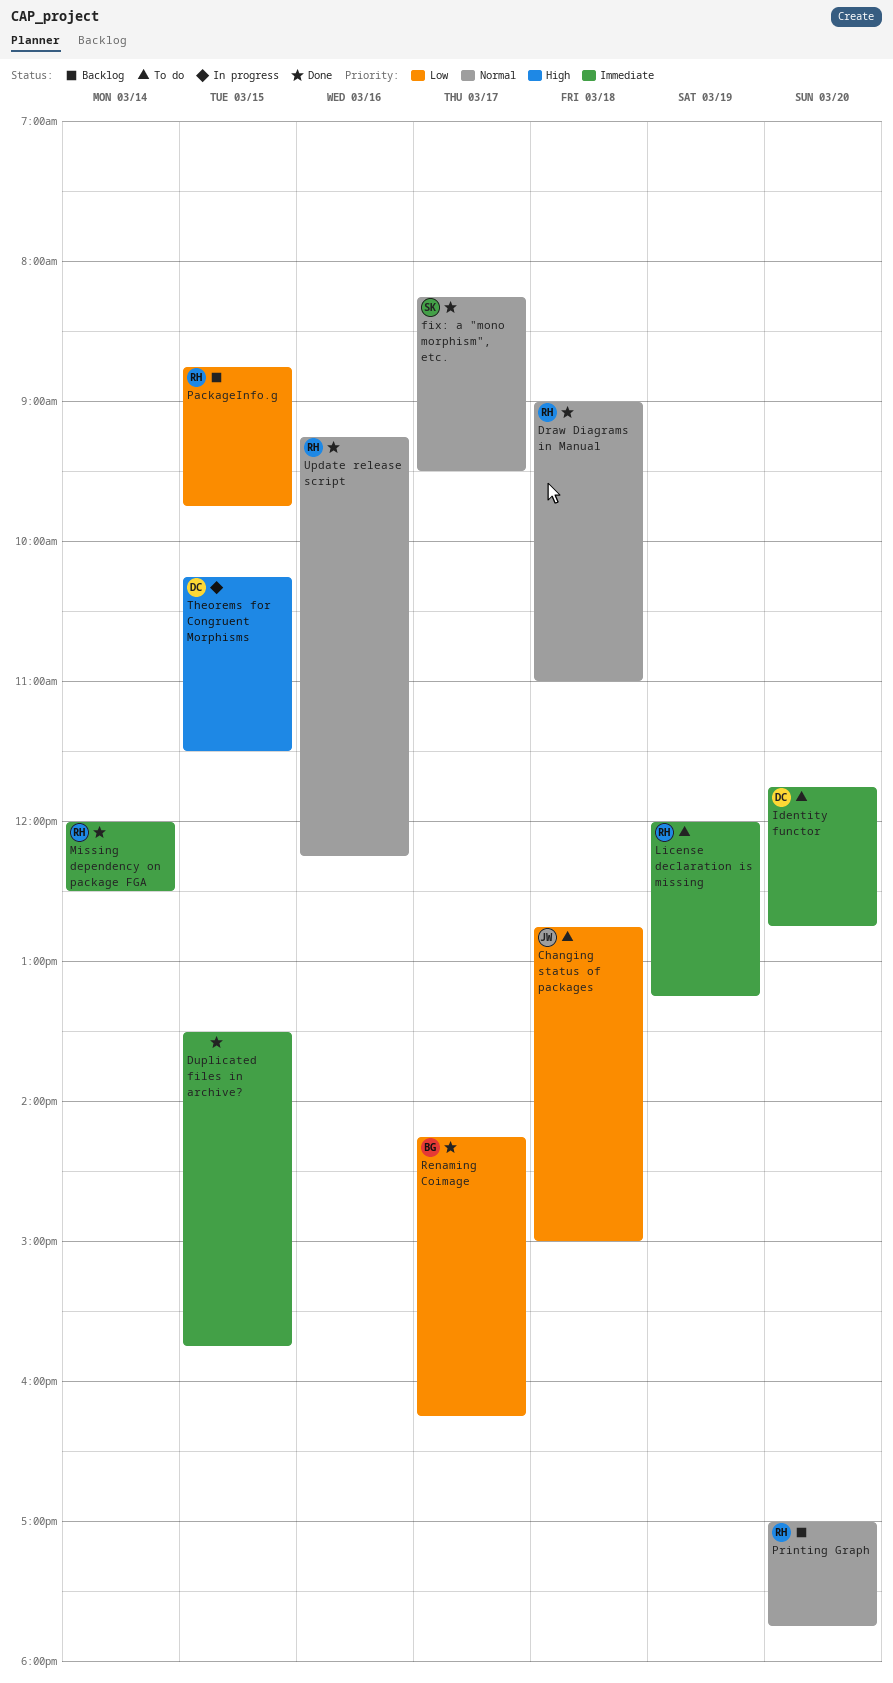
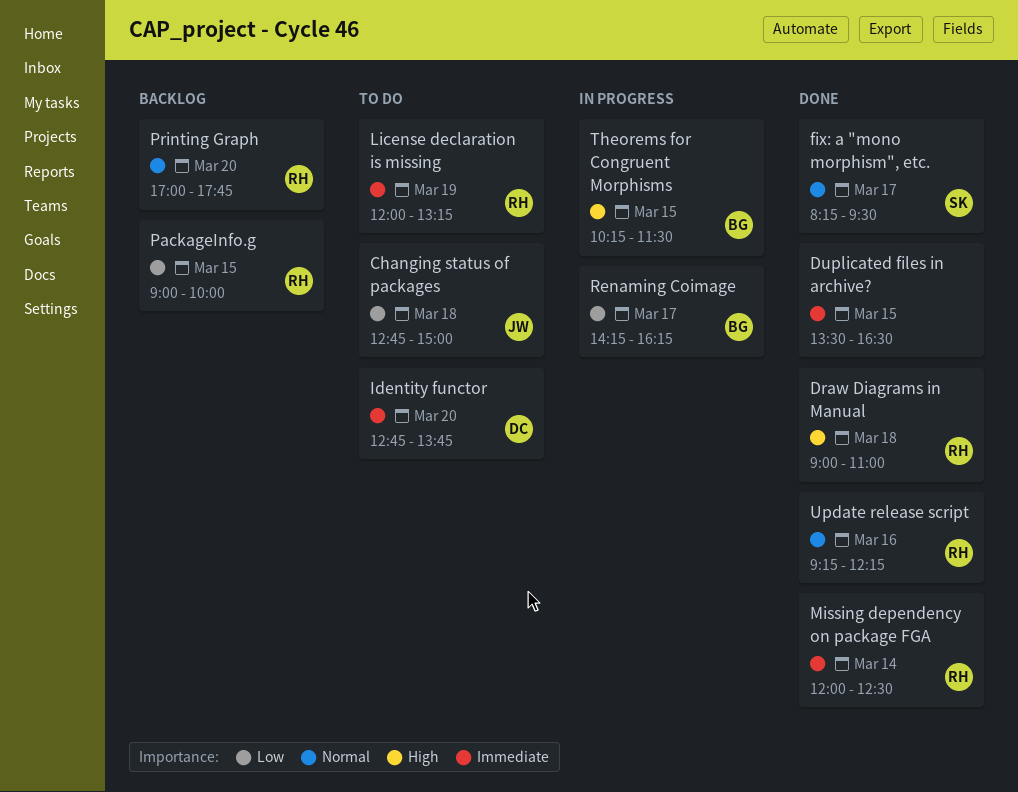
Draw Diagrams in Manual, priority: Normal -> High
Duplicated files in archive?, ends: 15:45 -> 16:30
Identity functor, begins: 11:45 -> 12:45
Identity functor, ends: 12:45 -> 13:45
PackageInfo.g, begins: 08:45 -> 09:00
PackageInfo.g, ends: 09:45 -> 10:00
Renaming Coimage, status: Done -> In progress
Theorems for Congruent Morphisms, owner: DC -> BG

